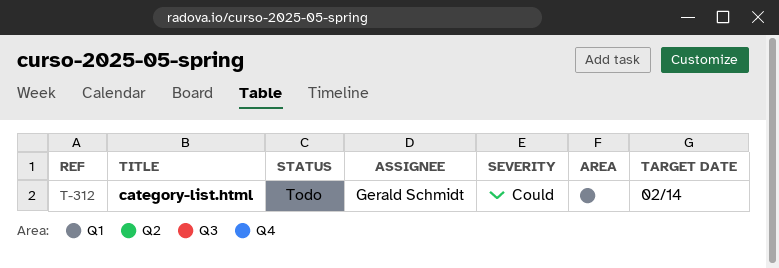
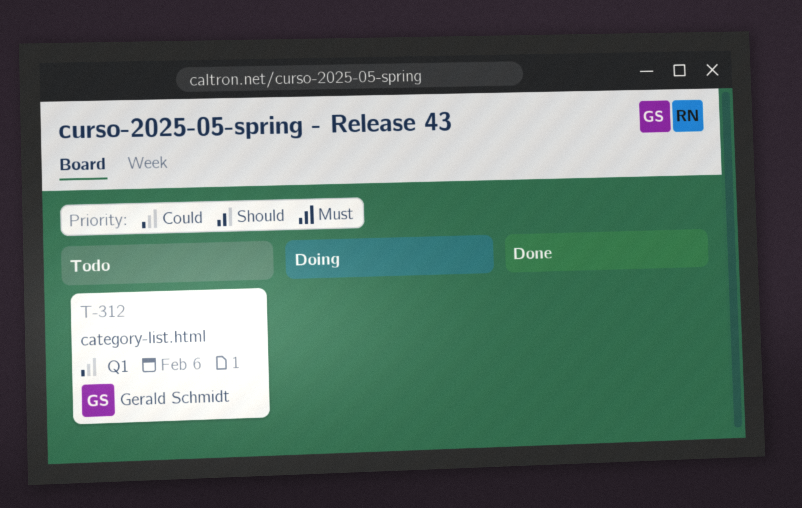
T-312, due: Feb 14 -> Feb 6

